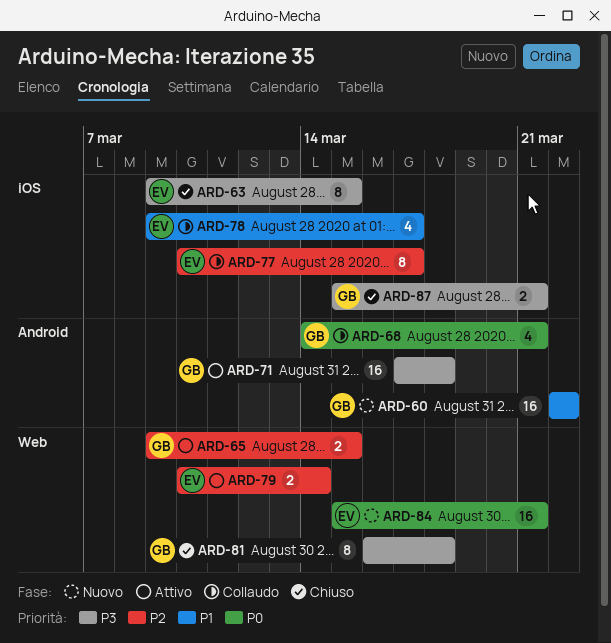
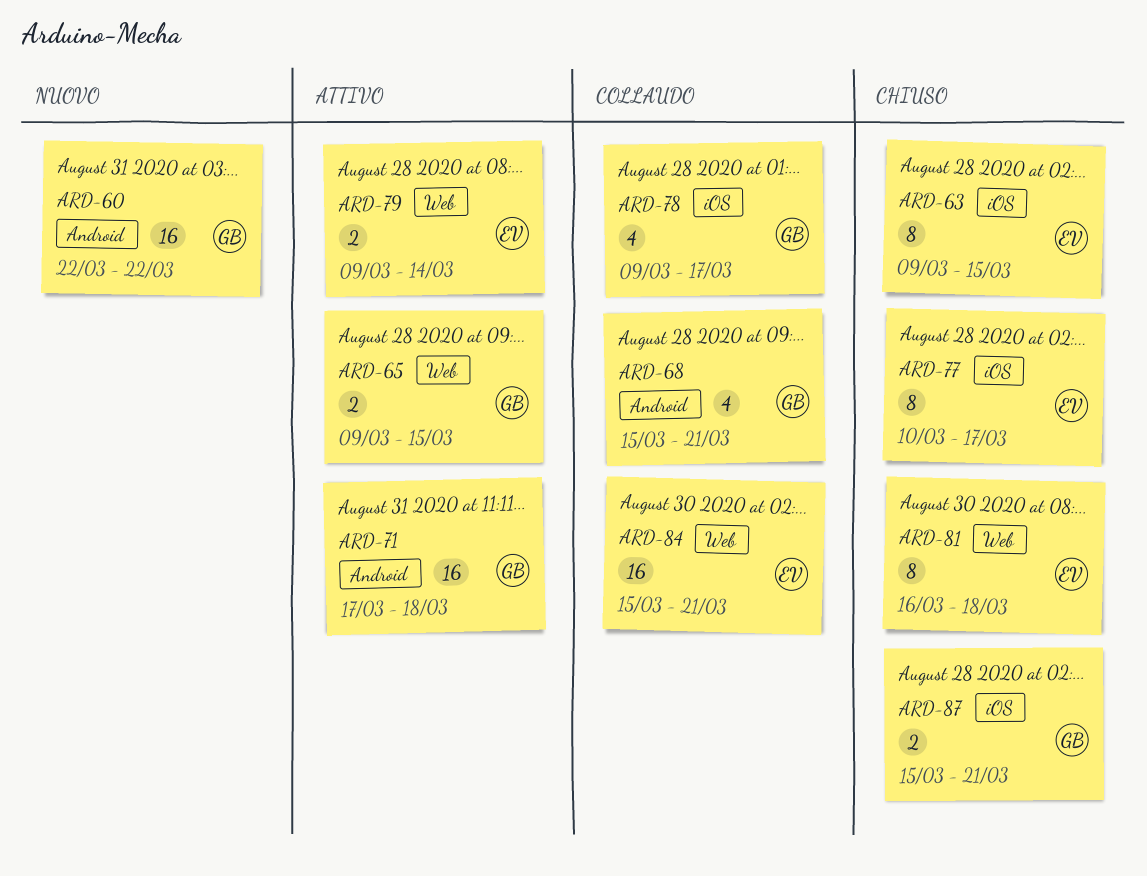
ARD-68, start: Mar 14 -> Mar 15
ARD-77, status: Collaudo -> Chiuso
ARD-78, owner: EV -> GB
ARD-79, start: Mar 10 -> Mar 9
ARD-81, owner: GB -> EV
ARD-84, status: Nuovo -> Collaudo

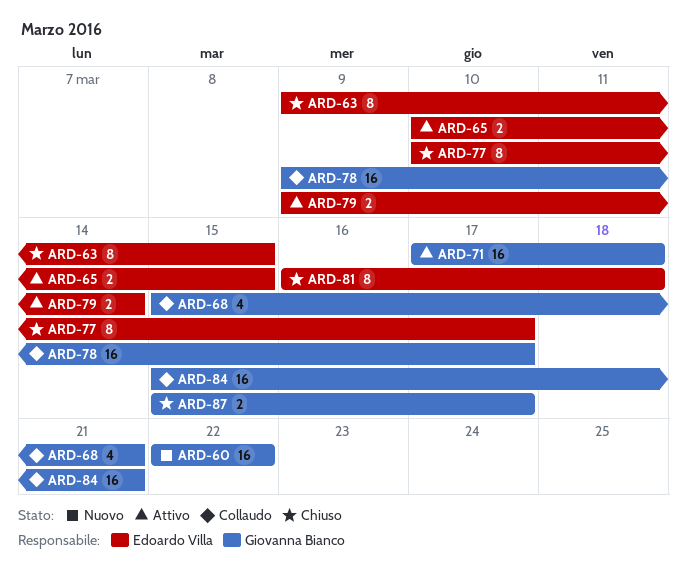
ARD-65, owner: Giovanna Bianco -> Edoardo Villa
ARD-65, start: Mar 9 -> Mar 10
ARD-78, estimate: 4 -> 16
ARD-84, owner: Edoardo Villa -> Giovanna Bianco
ARD-87, due: Mar 21 -> Mar 17

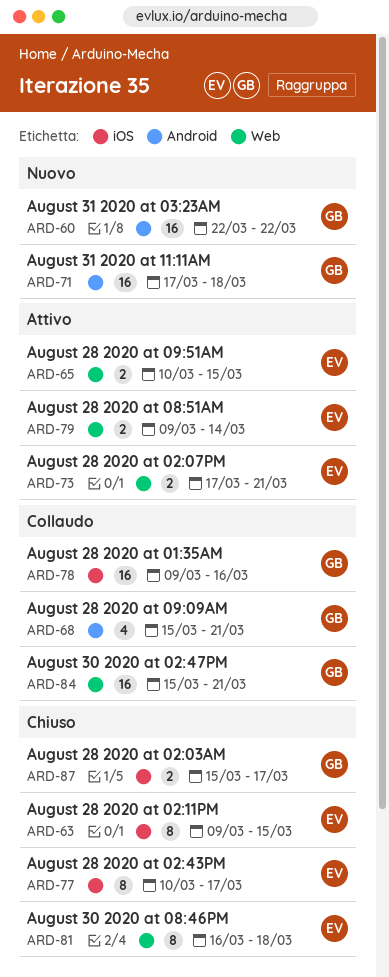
ARD-71, status: Attivo -> Nuovo
ARD-73: none -> present
ARD-78, due: Mar 17 -> Mar 16

